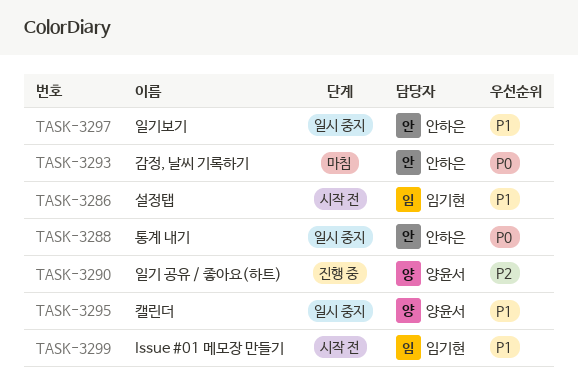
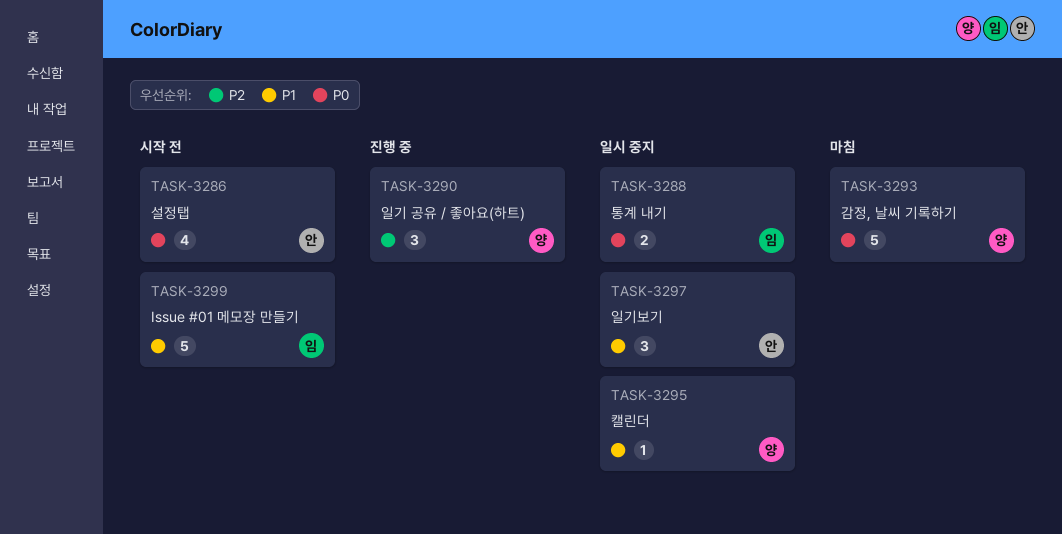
TASK-3286, owner: 임기현 -> 안하은
TASK-3286, priority: P1 -> P0
TASK-3288, owner: 안하은 -> 임기현
TASK-3293, owner: 안하은 -> 양윤서

